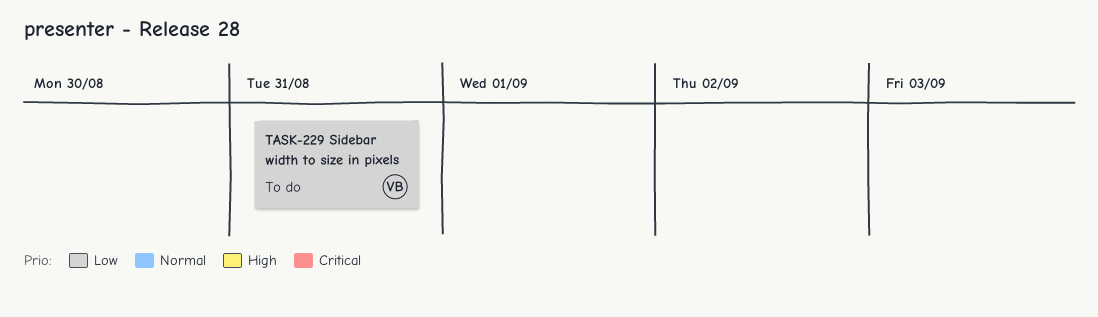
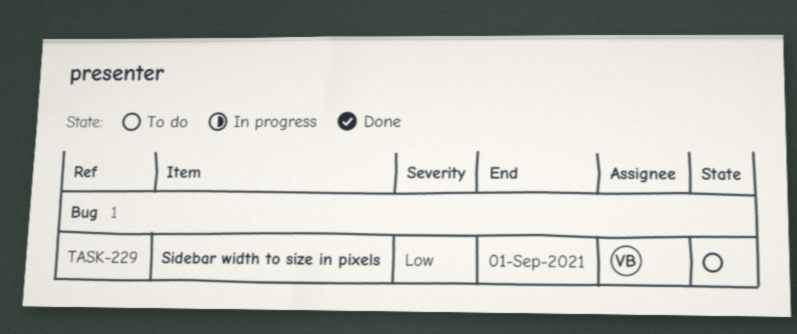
TASK-229, due: Aug 31 -> Sep 1

